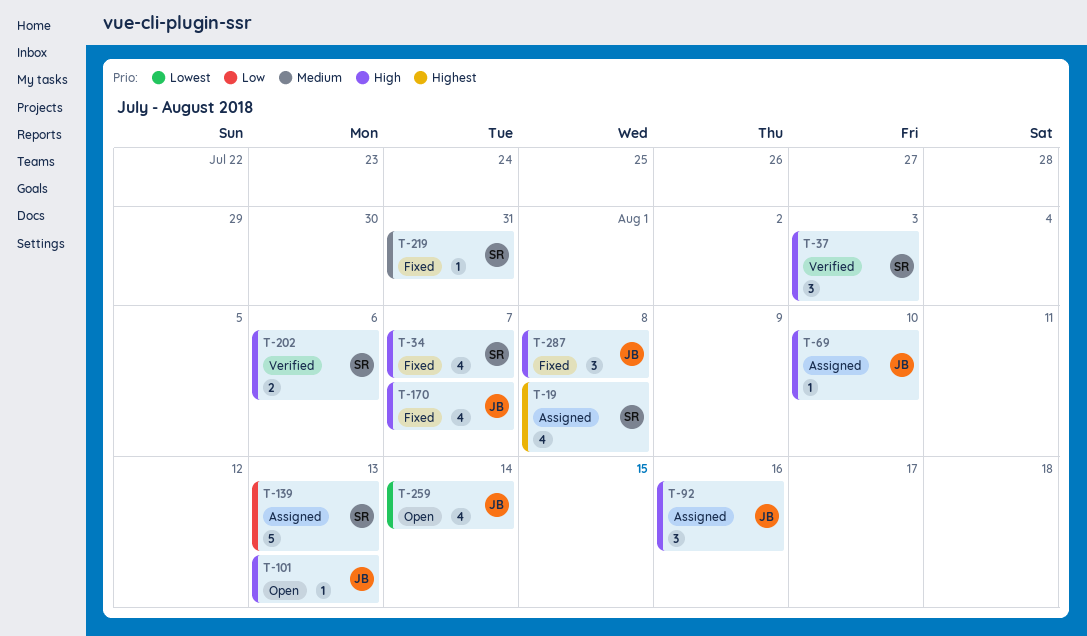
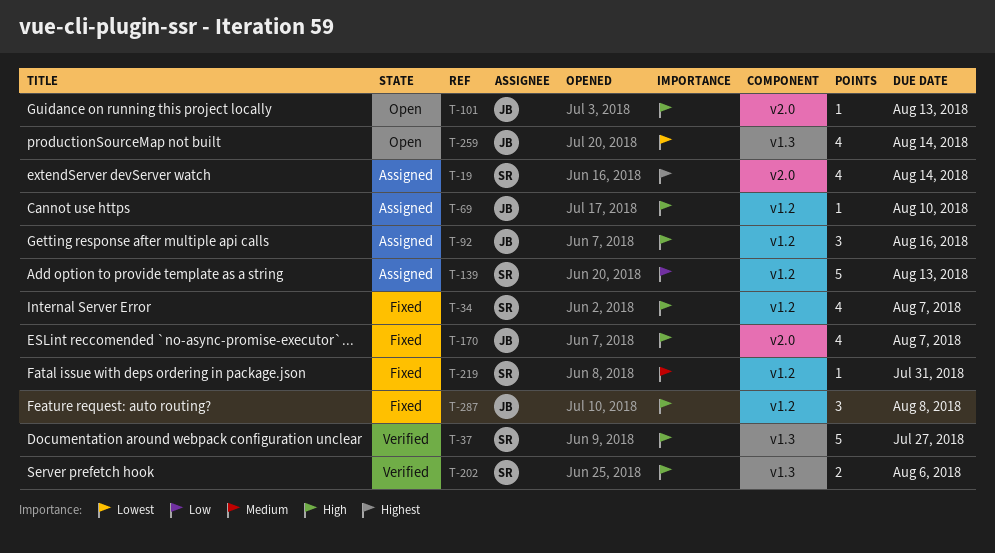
T-19, due: Aug 8 -> Aug 14
T-37, estimate: 3 -> 5
T-37, due: Aug 3 -> Jul 27

